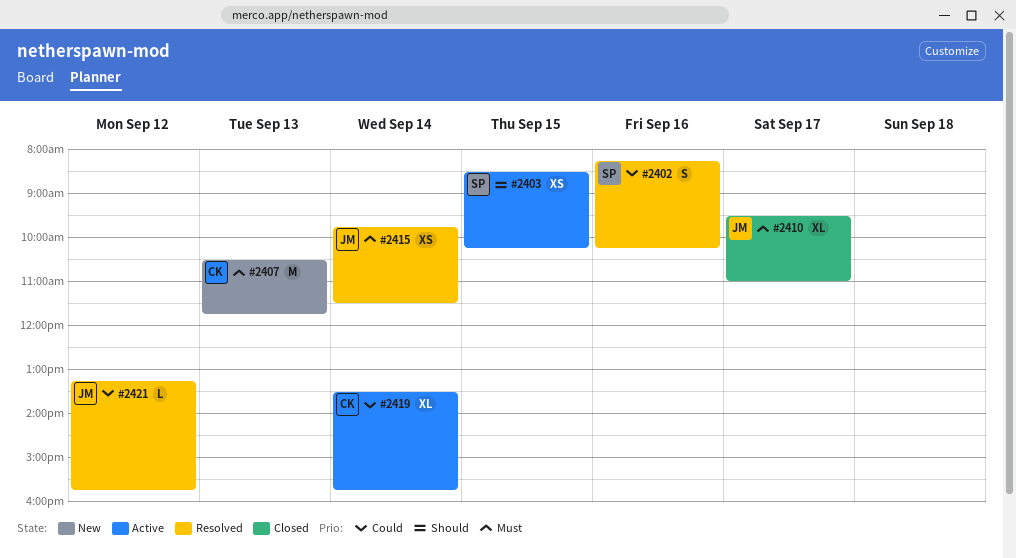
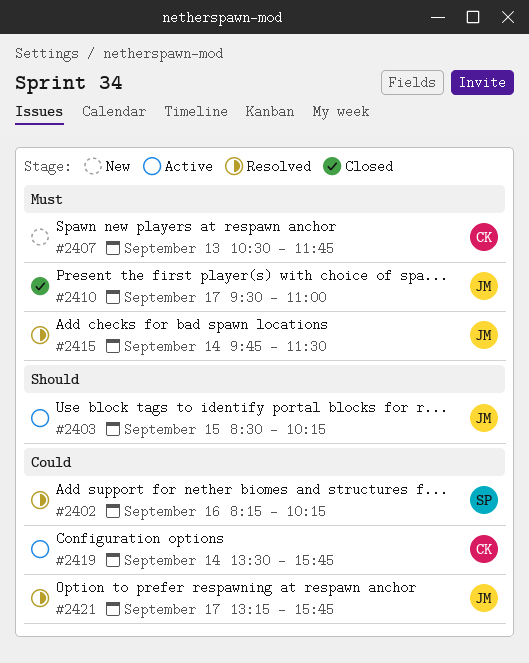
#2403, owner: SP -> JM
#2421, day: Sep 12 -> Sep 17

